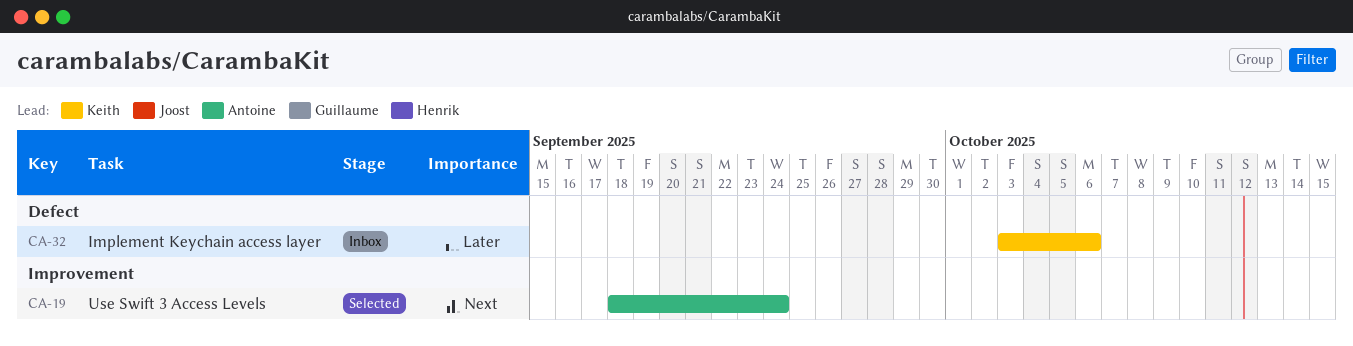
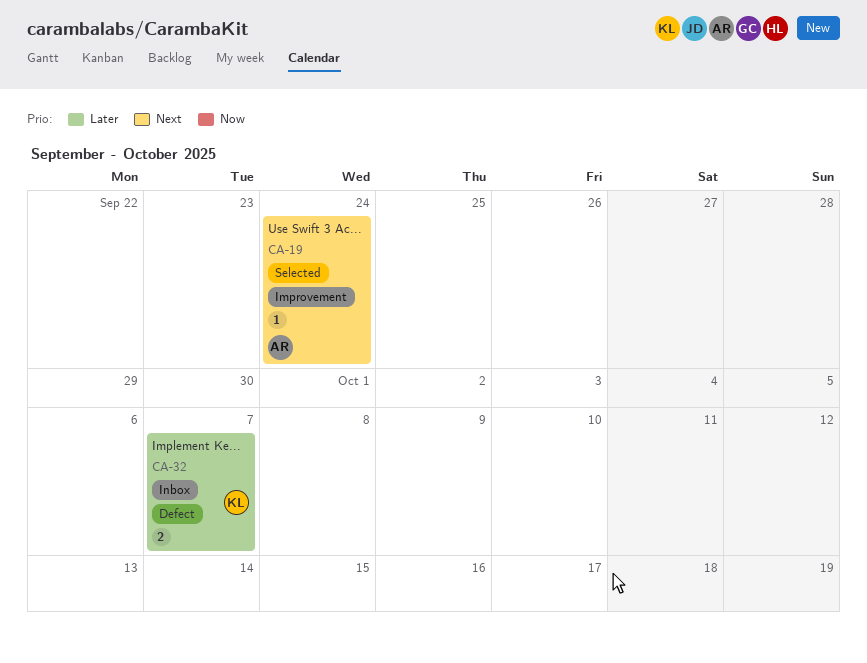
CA-32, due: Oct 6 -> Oct 7

